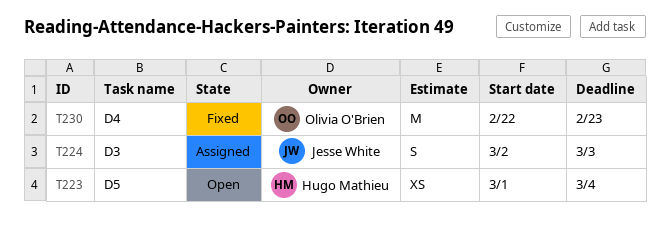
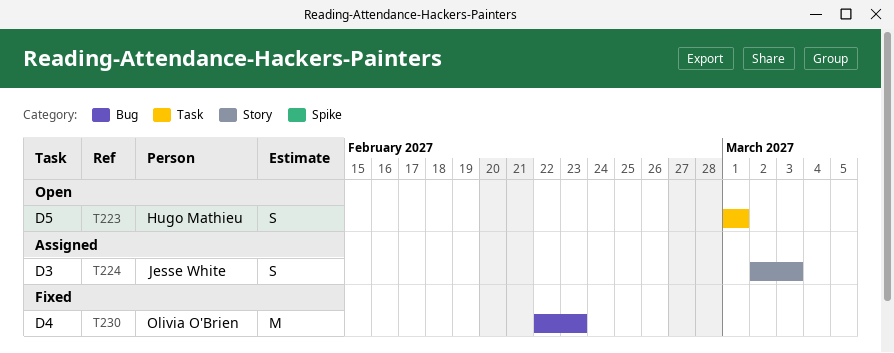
T223, estimate: XS -> S
T223, due: Mar 4 -> Mar 1

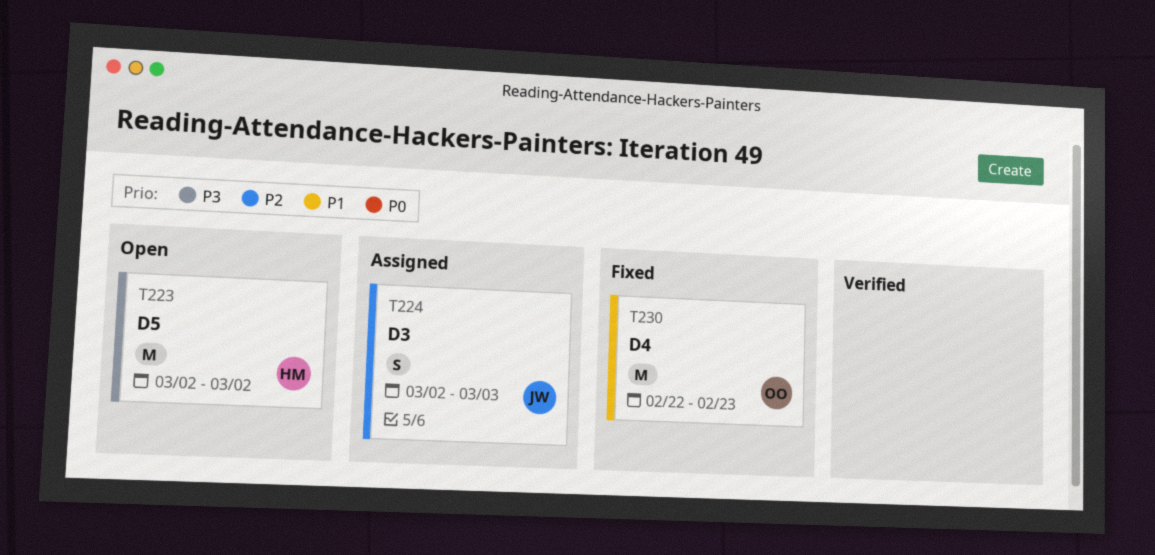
T223, estimate: S -> M
T223, start: Mar 1 -> Mar 2
T223, due: Mar 1 -> Mar 2

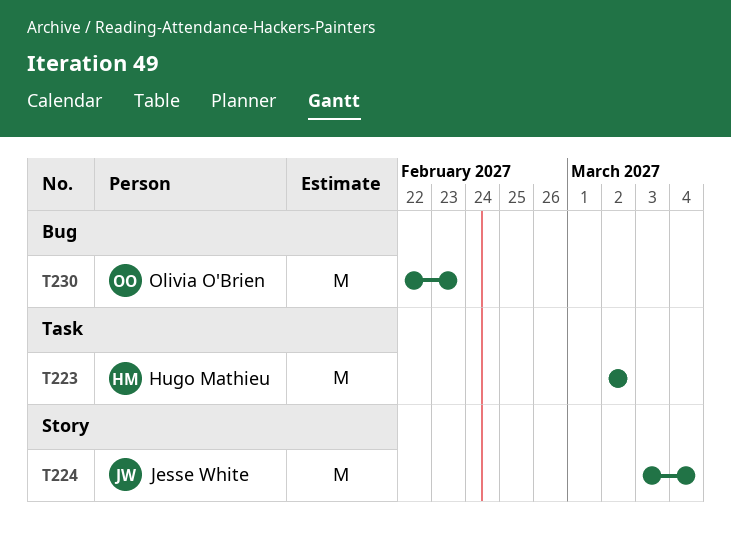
T224, estimate: S -> M
T224, start: Mar 2 -> Mar 3
T224, due: Mar 3 -> Mar 4

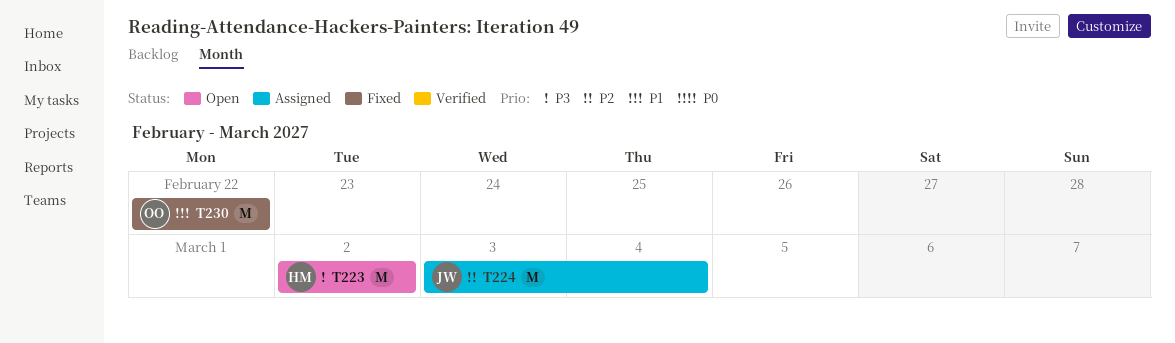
T230, due: Feb 23 -> Feb 22

